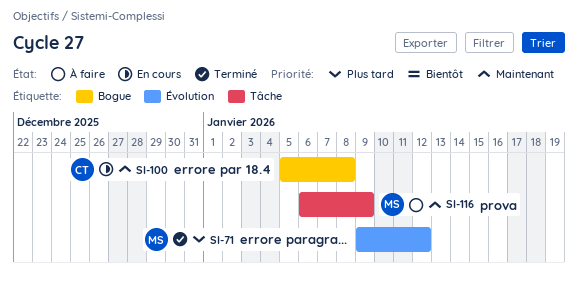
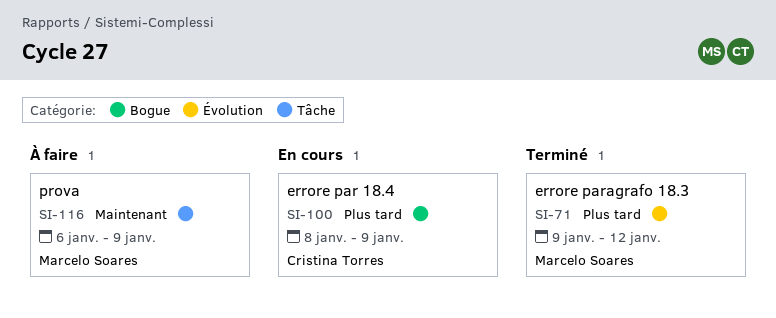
SI-100, priority: Maintenant -> Plus tard
SI-100, start: Jan 5 -> Jan 8
SI-100, due: Jan 8 -> Jan 9

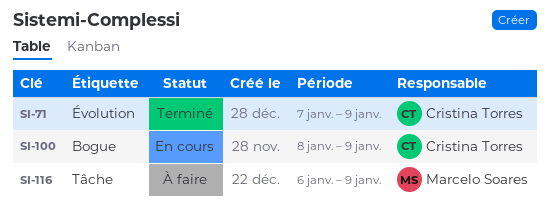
SI-71, owner: Marcelo Soares -> Cristina Torres
SI-71, start: Jan 9 -> Jan 7
SI-71, due: Jan 12 -> Jan 9

